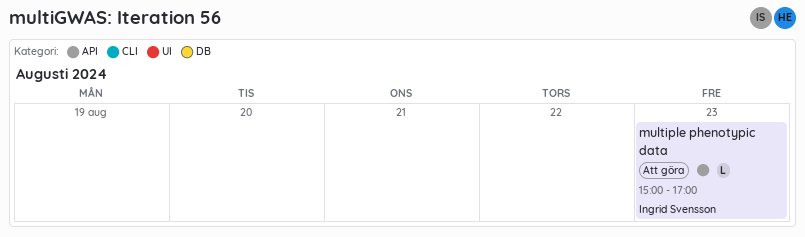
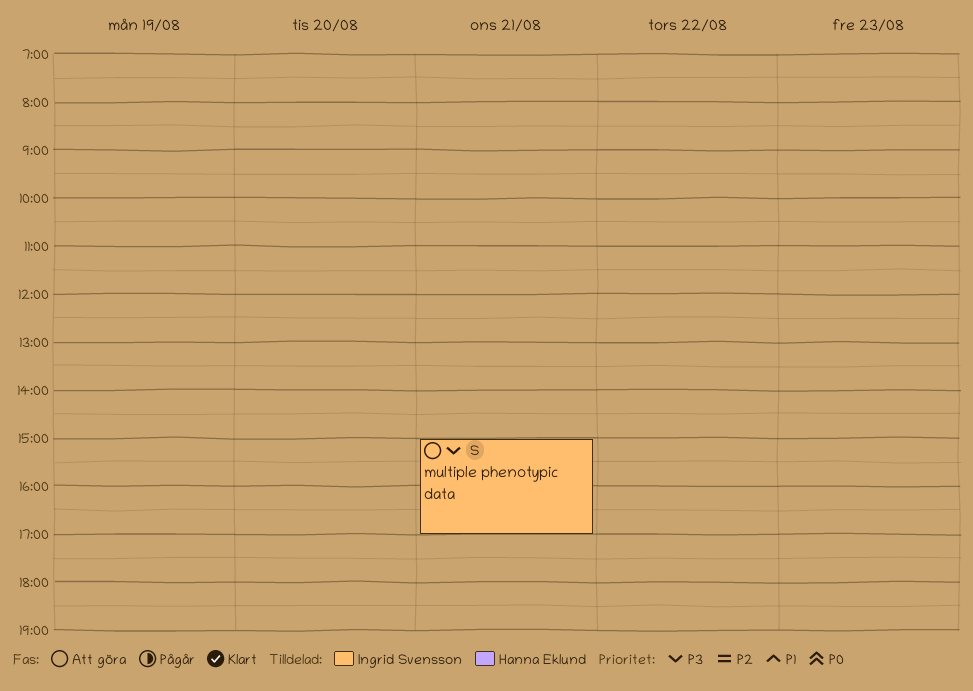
multiple phenotypic data, estimate: L -> S
multiple phenotypic data, day: Aug 23 -> Aug 21

